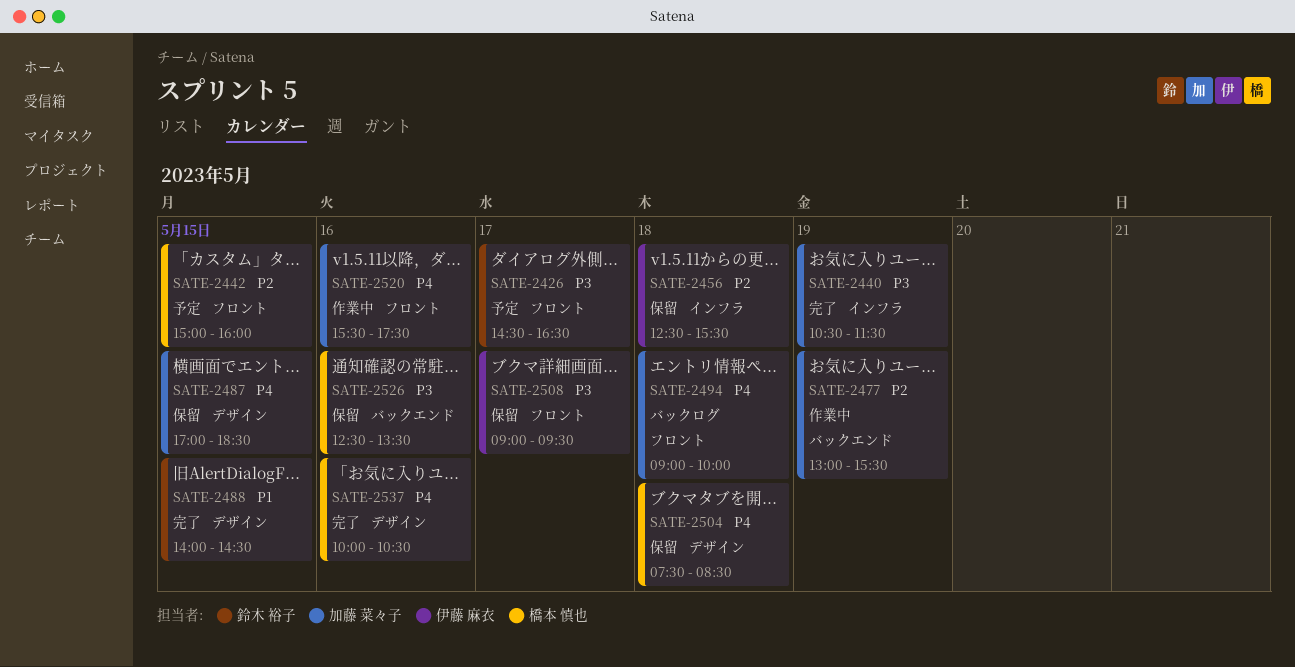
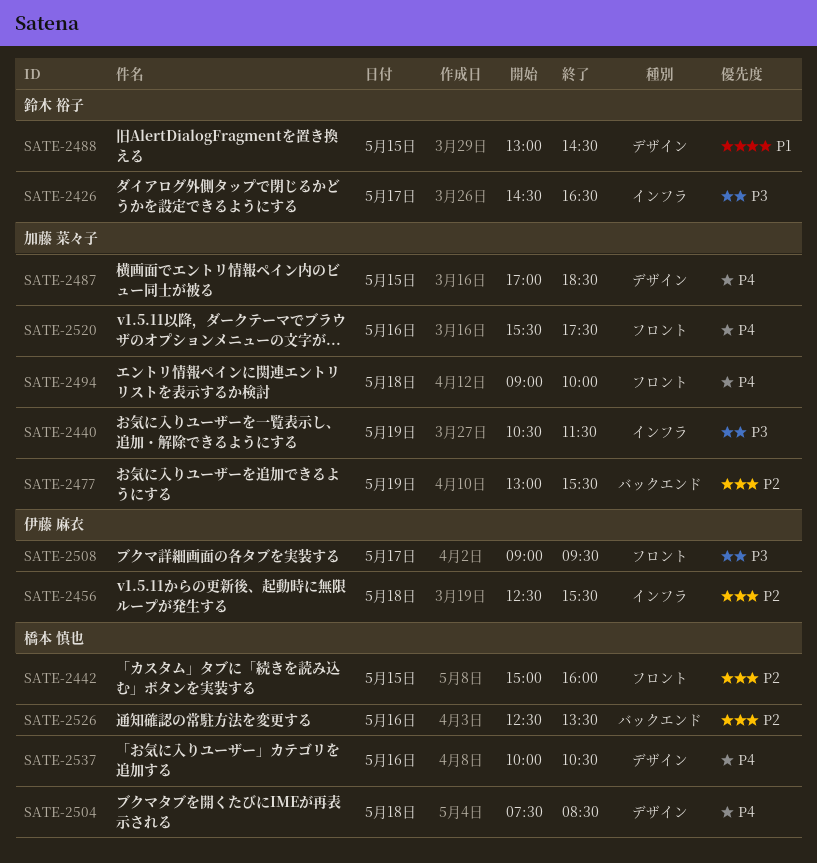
SATE-2426, label: フロント -> インフラ
SATE-2488, begins: 14:00 -> 13:00
SATE-2526, priority: P3 -> P2

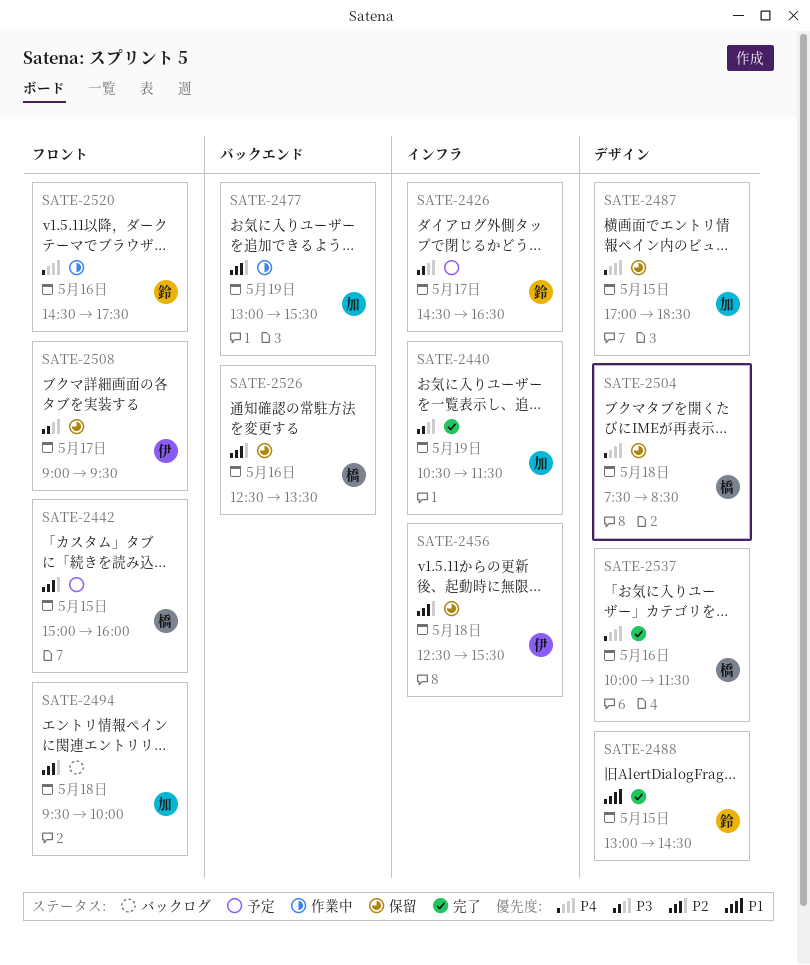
SATE-2494, priority: P4 -> P2
SATE-2494, begins: 09:00 -> 09:30
SATE-2520, owner: 加藤 菜々子 -> 鈴木 裕子
SATE-2520, begins: 15:30 -> 14:30
SATE-2537, ends: 10:30 -> 11:30

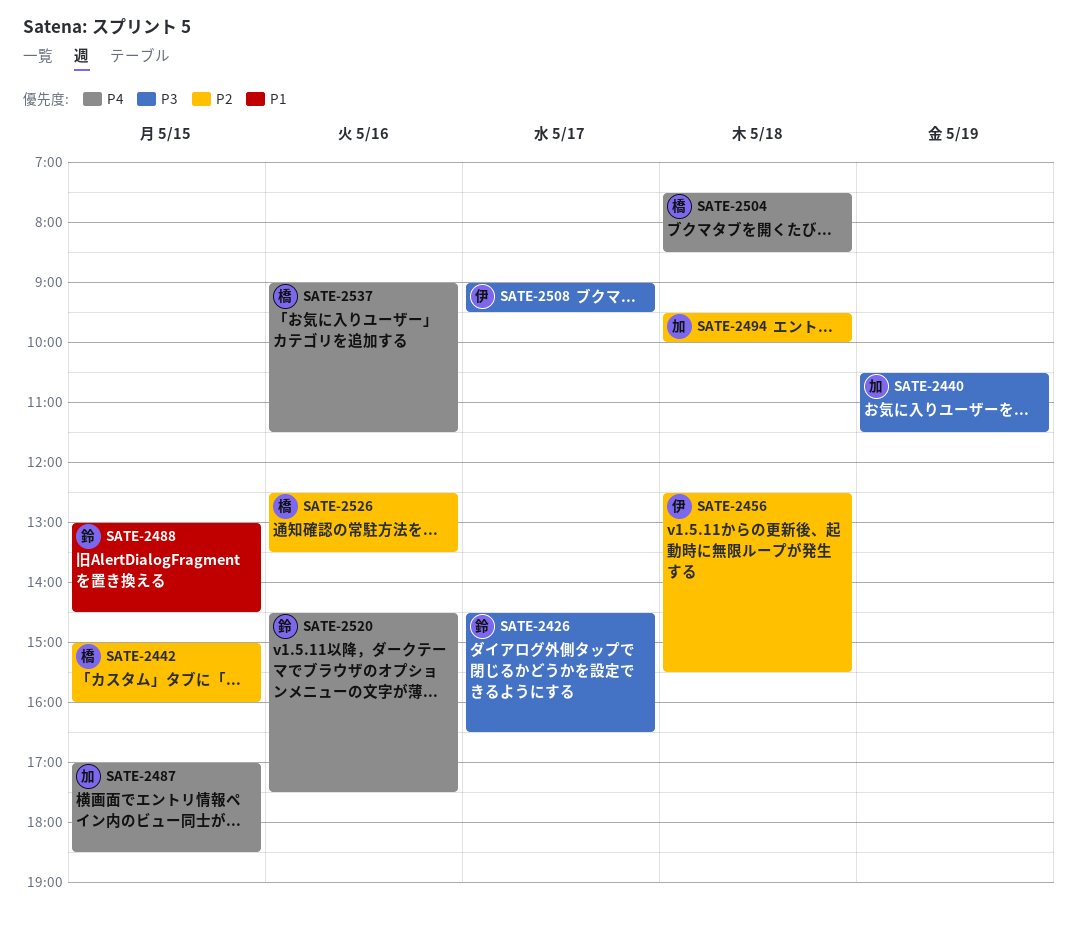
SATE-2477: present -> none
SATE-2537, begins: 10:00 -> 09:00

